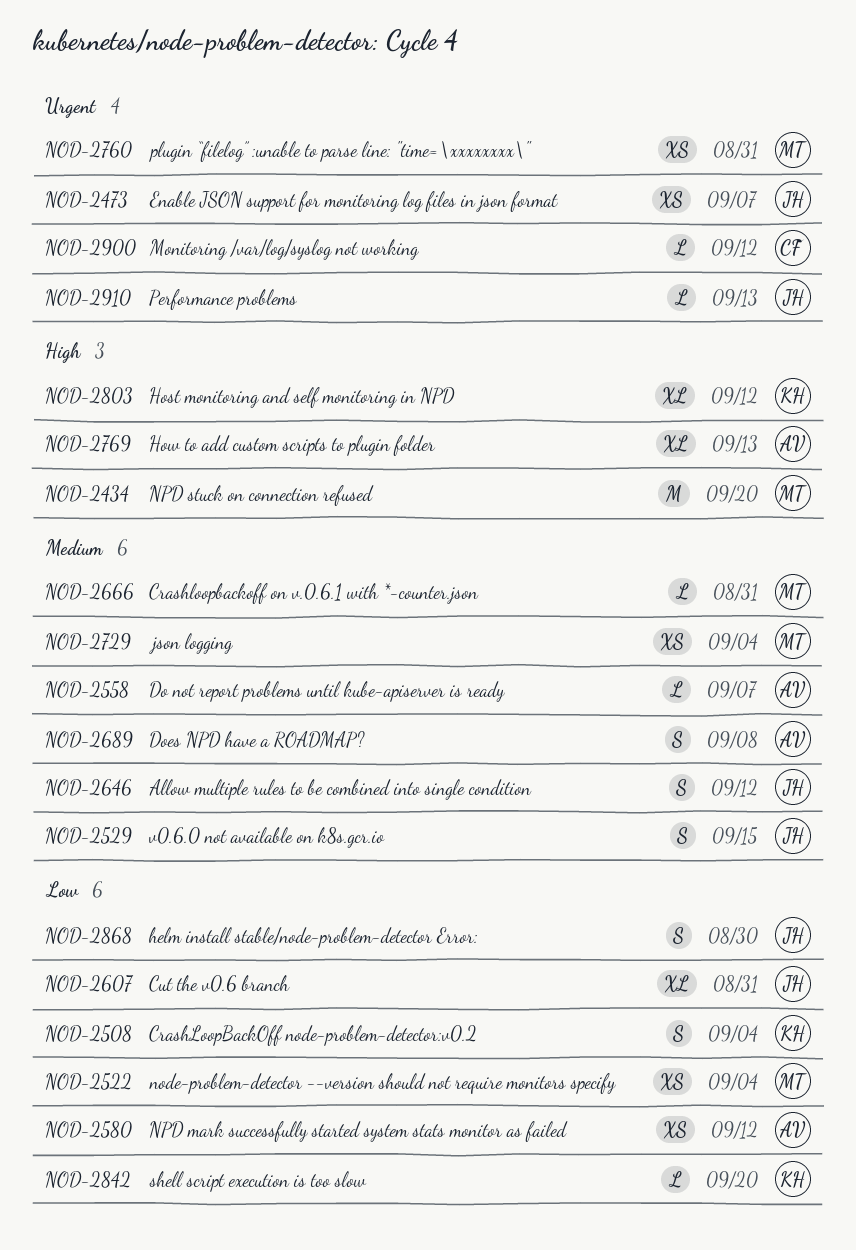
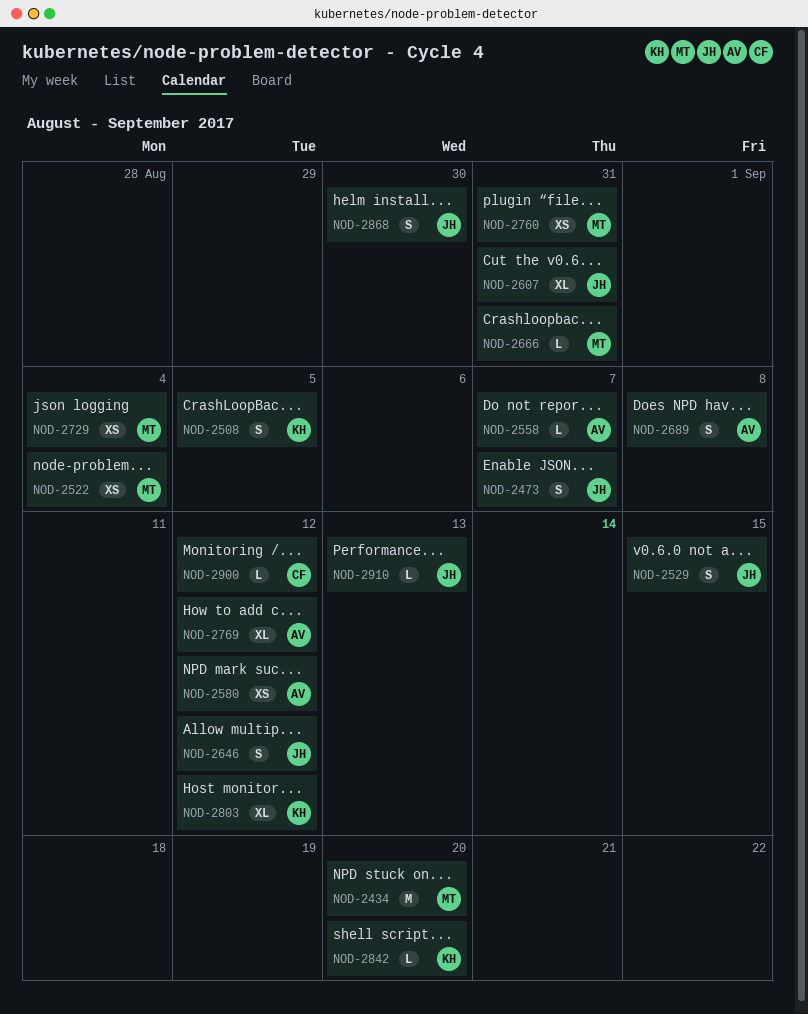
NOD-2473, estimate: XS -> S
NOD-2508, due: Sep 4 -> Sep 5
NOD-2769, due: Sep 13 -> Sep 12

